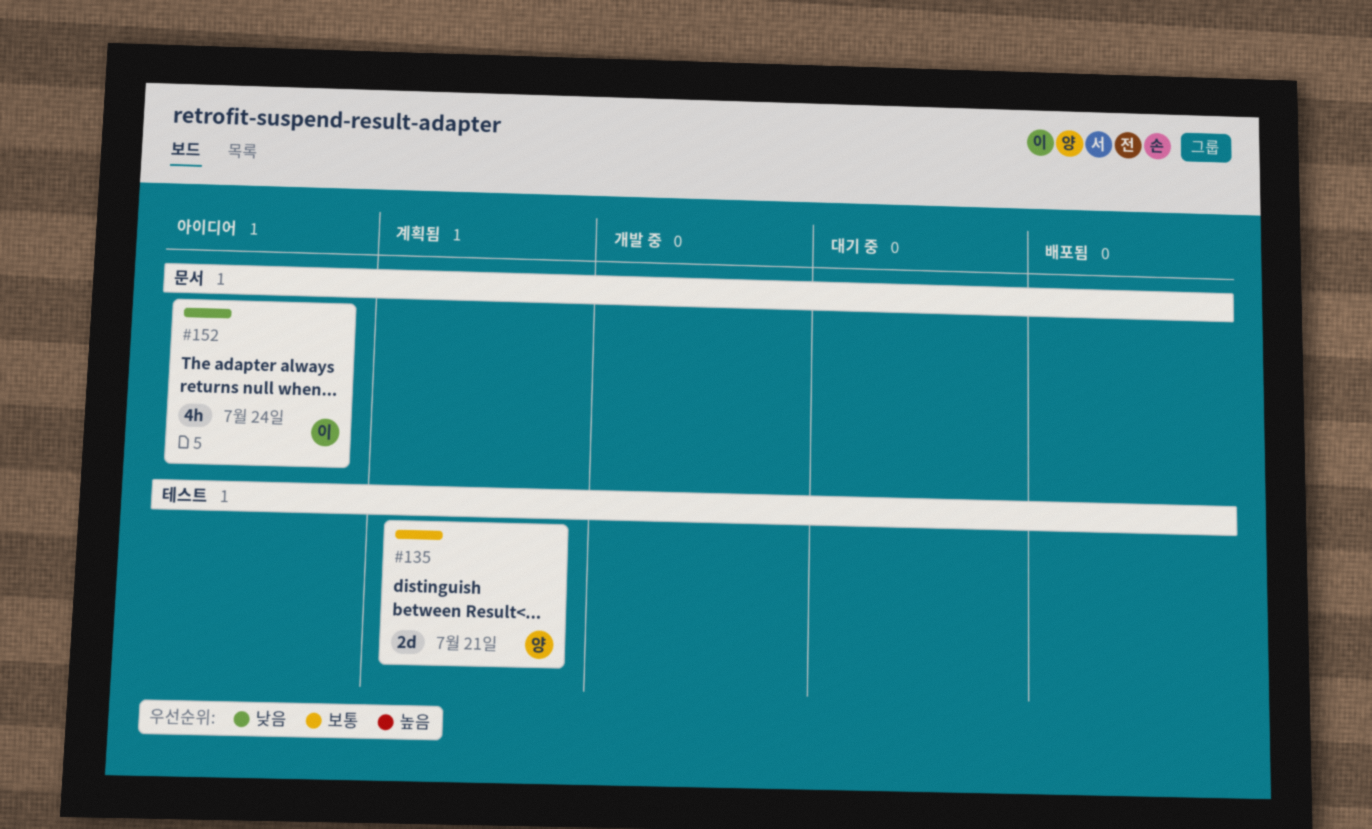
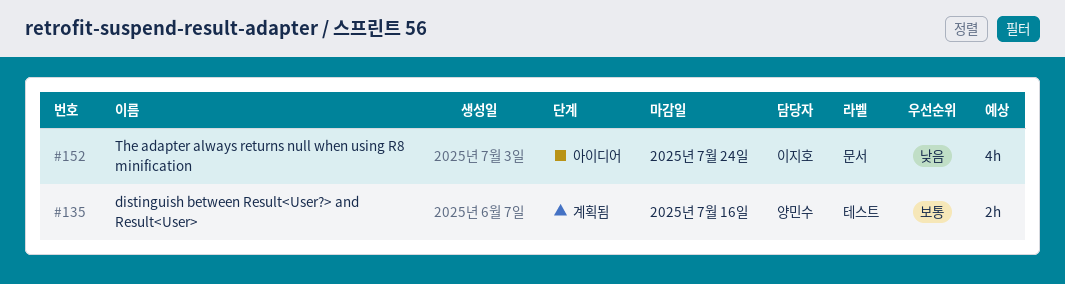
#135, estimate: 2d -> 2h
#135, due: Jul 21 -> Jul 16

